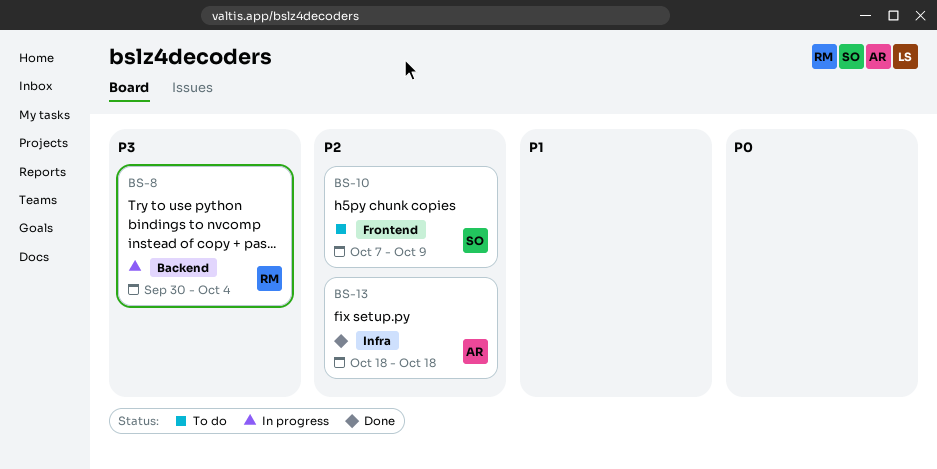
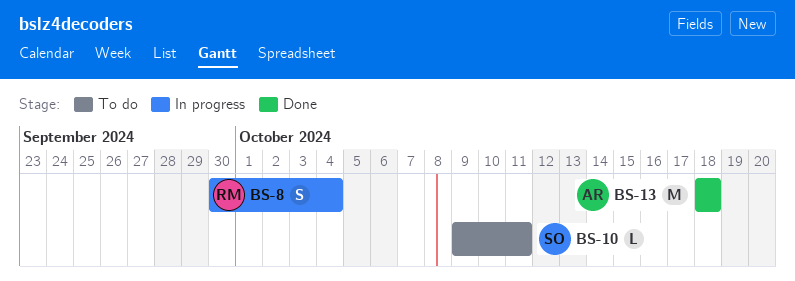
BS-10, start: Oct 7 -> Oct 9
BS-10, due: Oct 9 -> Oct 11

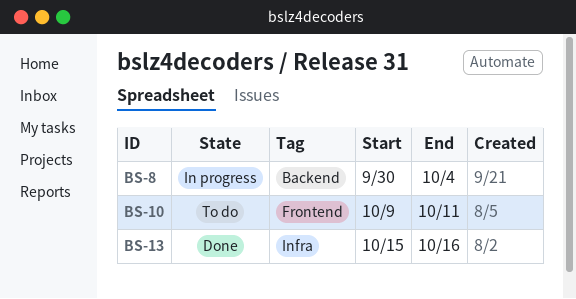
BS-13, start: Oct 18 -> Oct 15
BS-13, due: Oct 18 -> Oct 16

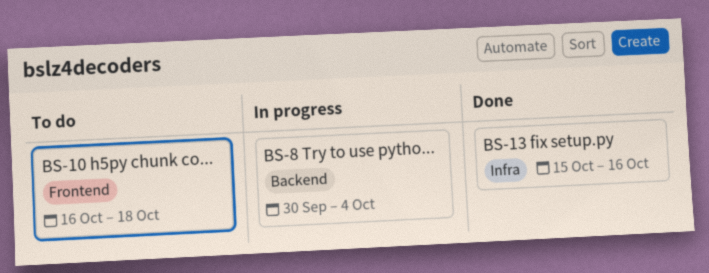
BS-10, start: Oct 9 -> Oct 16
BS-10, due: Oct 11 -> Oct 18

